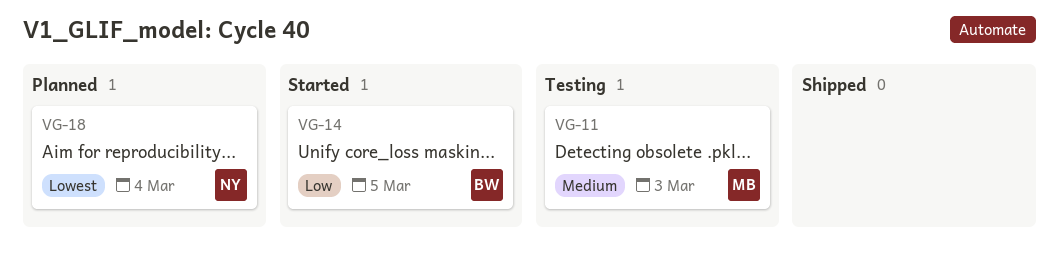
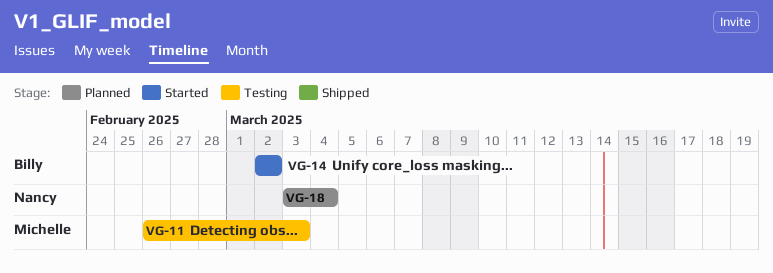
VG-14, due: Mar 5 -> Mar 2

